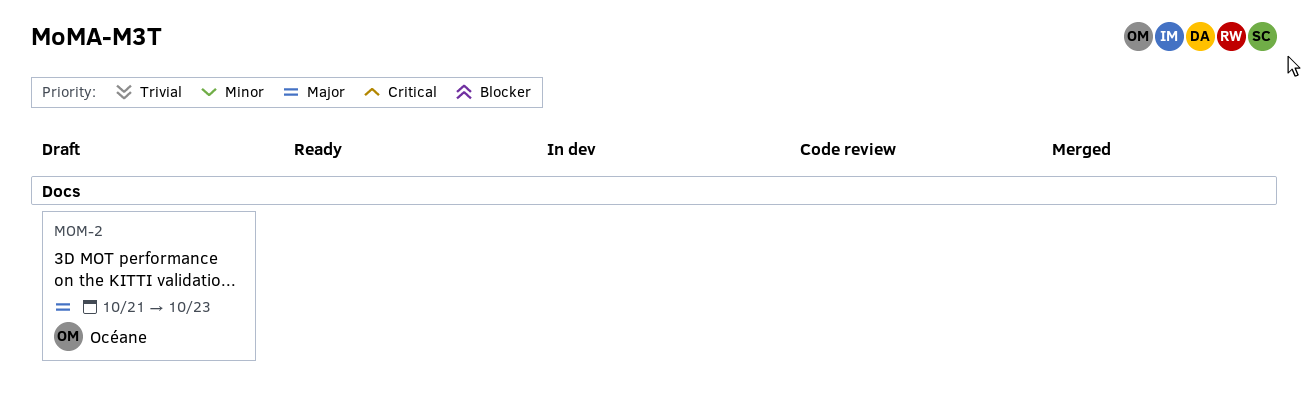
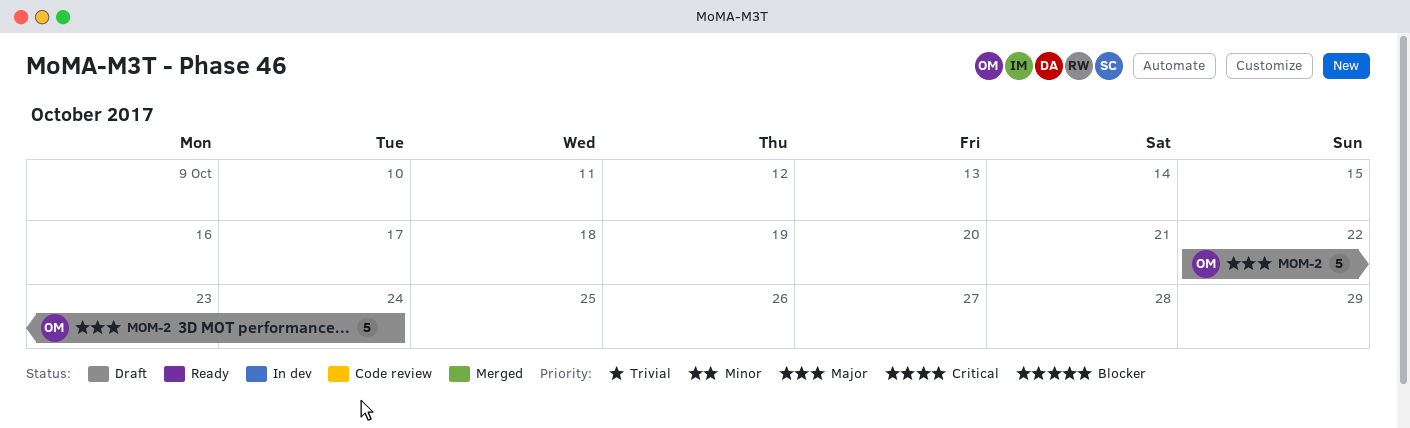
MOM-2, start: Oct 21 -> Oct 22
MOM-2, due: Oct 23 -> Oct 24

